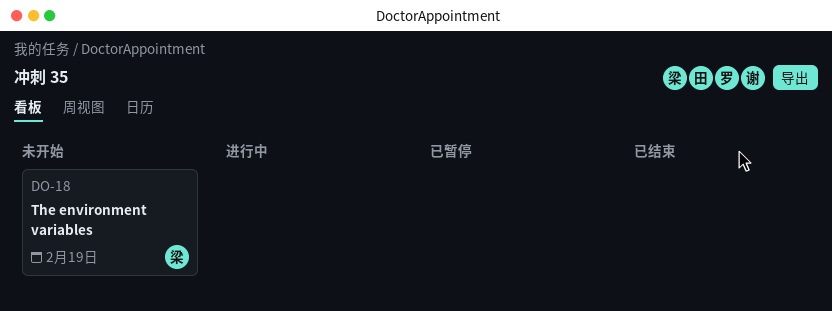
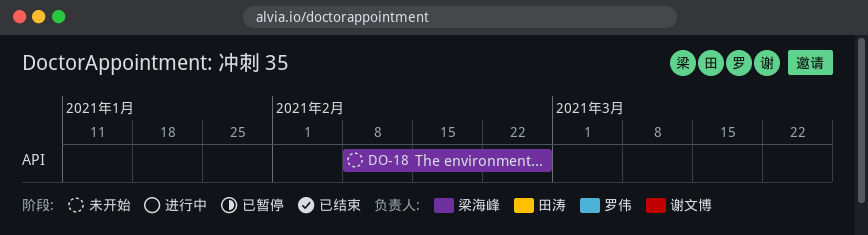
DO-18, due: Feb 19 -> Feb 26

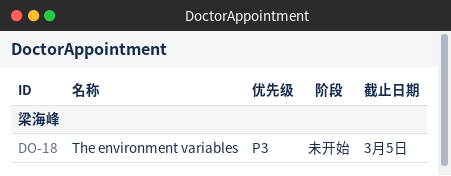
DO-18, due: Feb 26 -> Mar 5

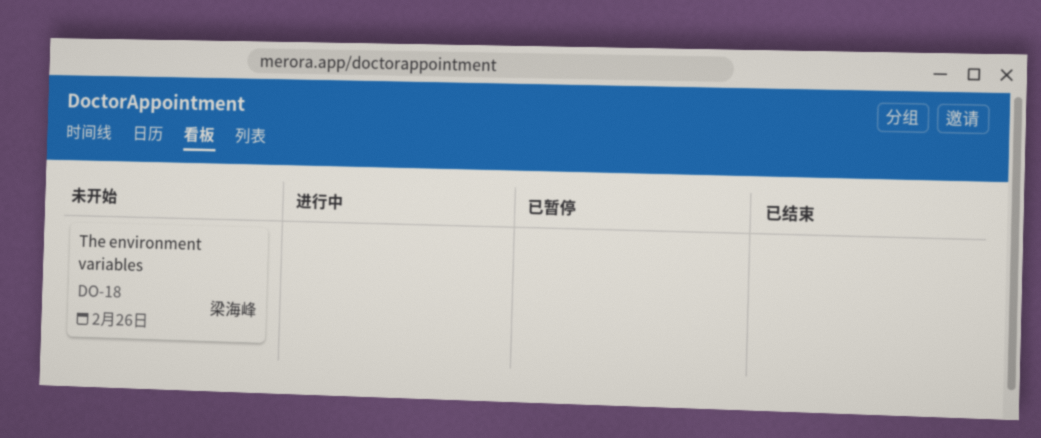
DO-18, due: Mar 5 -> Feb 26

